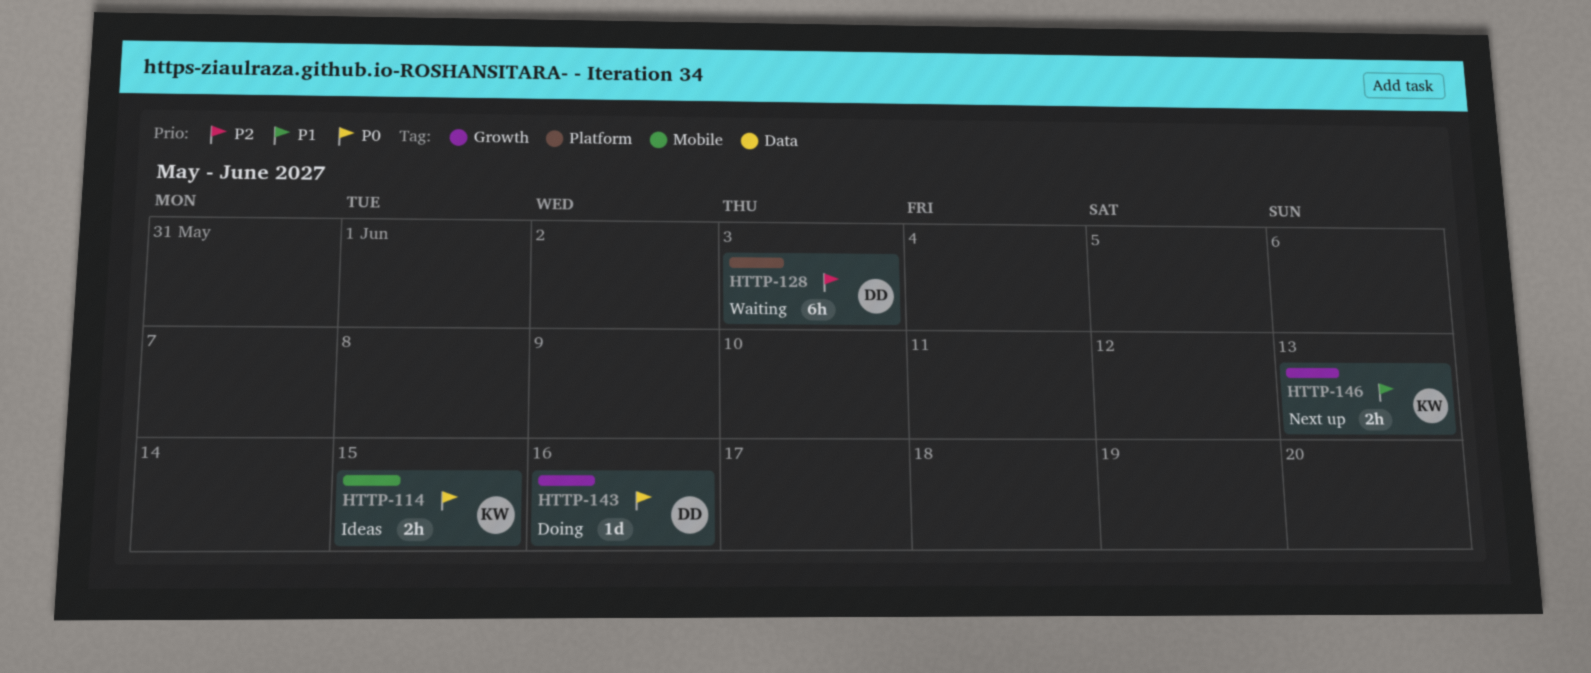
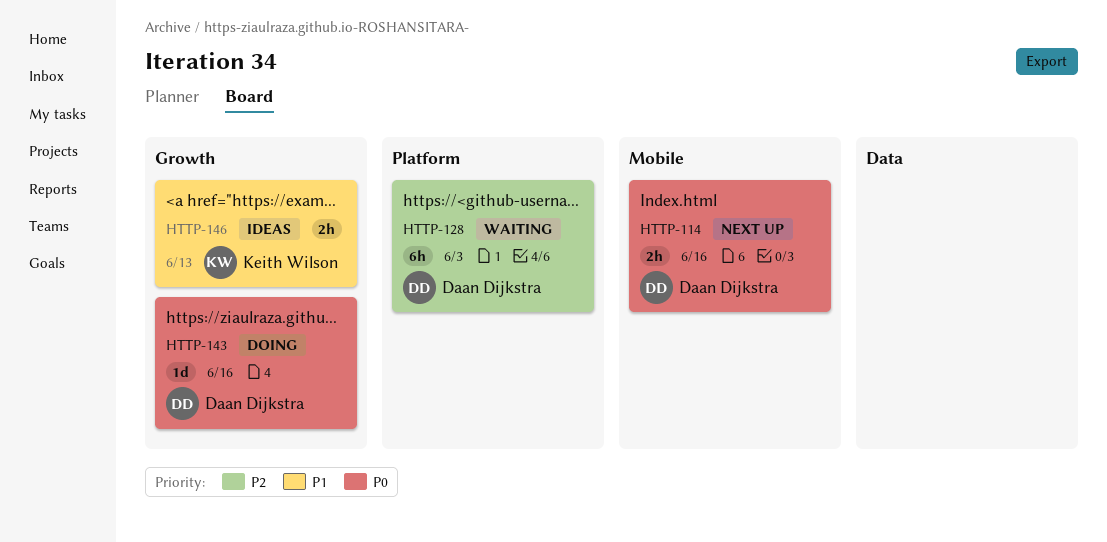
HTTP-114, status: Ideas -> Next up
HTTP-114, owner: Keith Wilson -> Daan Dijkstra
HTTP-114, due: Jun 15 -> Jun 16
HTTP-146, status: Next up -> Ideas

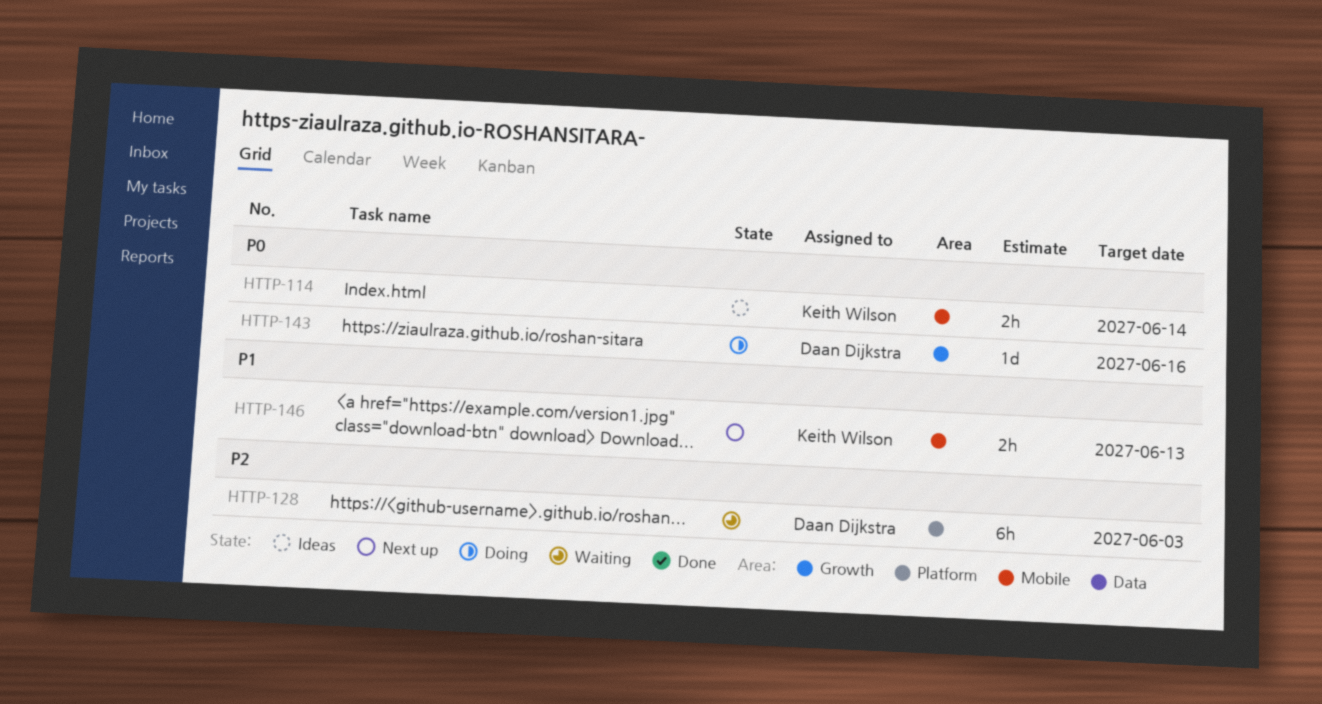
HTTP-114, status: Next up -> Ideas
HTTP-114, owner: Daan Dijkstra -> Keith Wilson
HTTP-114, due: Jun 16 -> Jun 14
HTTP-146, status: Ideas -> Next up
HTTP-146, label: Growth -> Mobile

